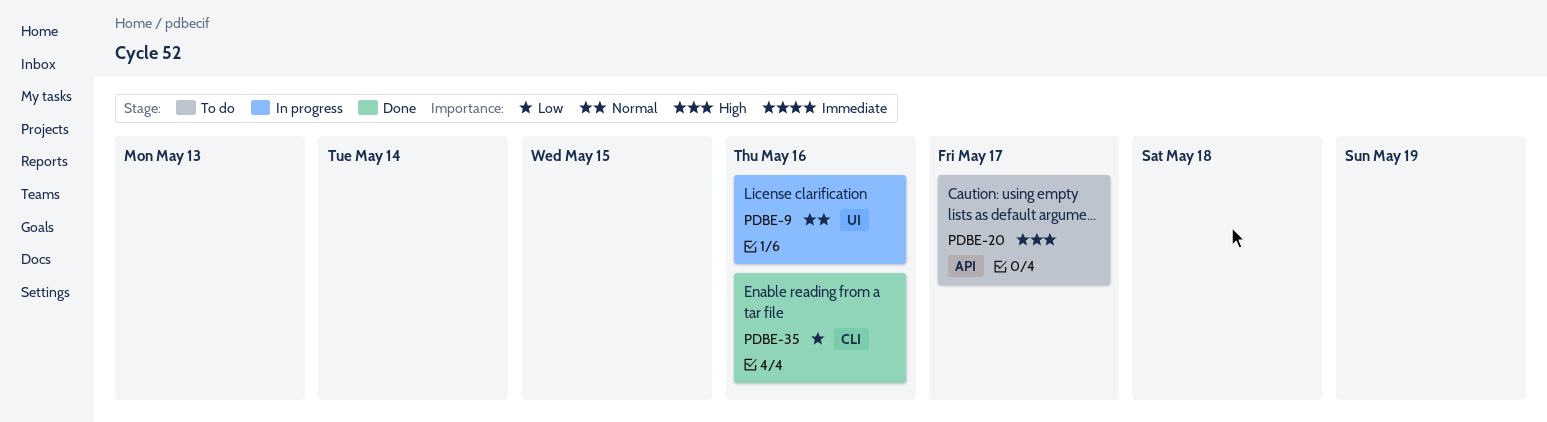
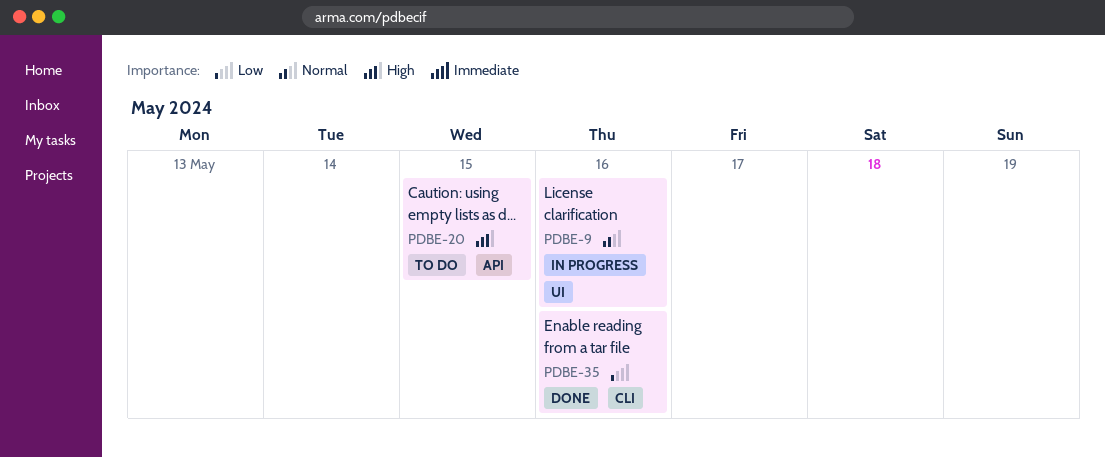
PDBE-20, due: May 17 -> May 15

